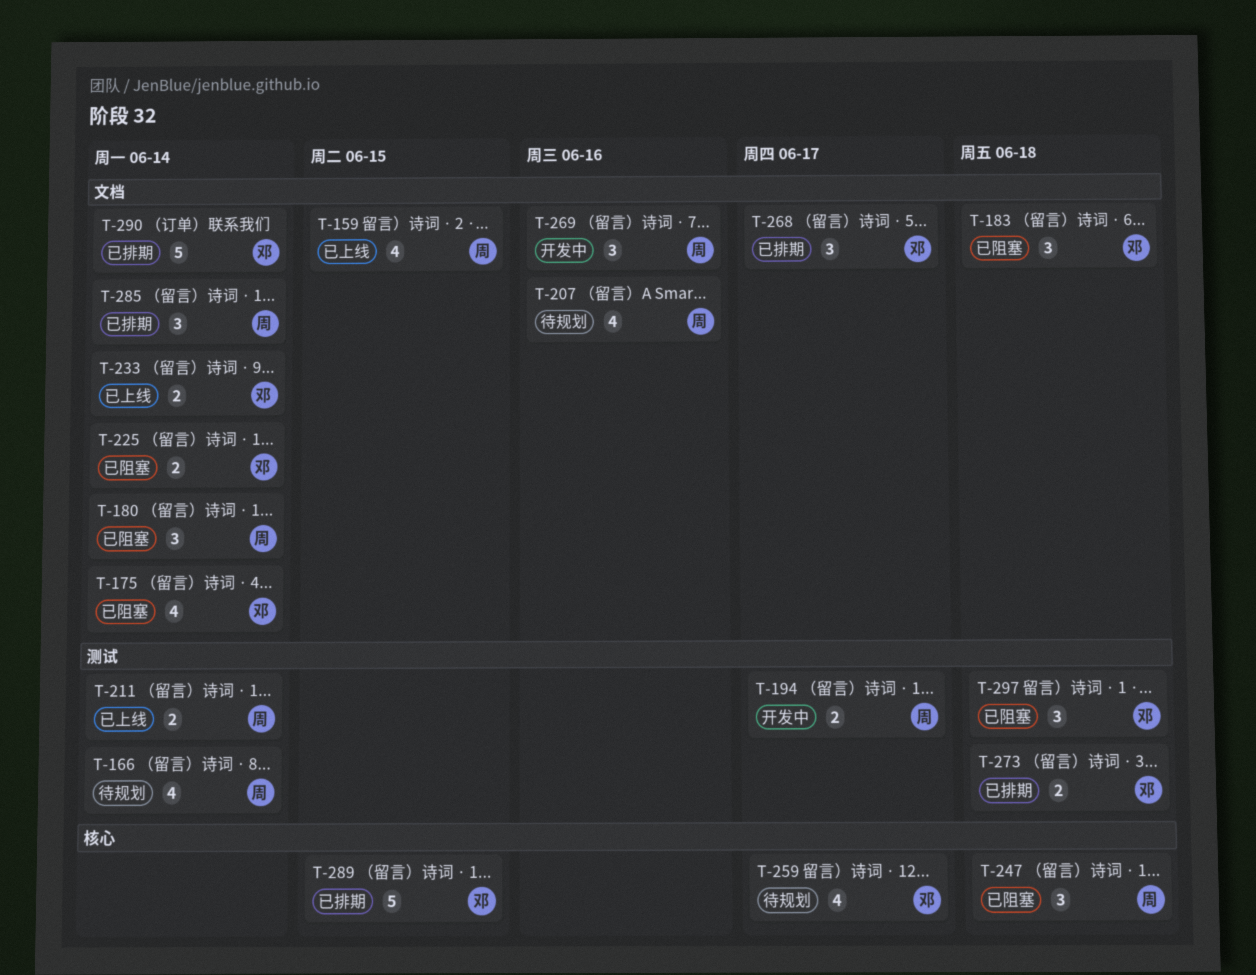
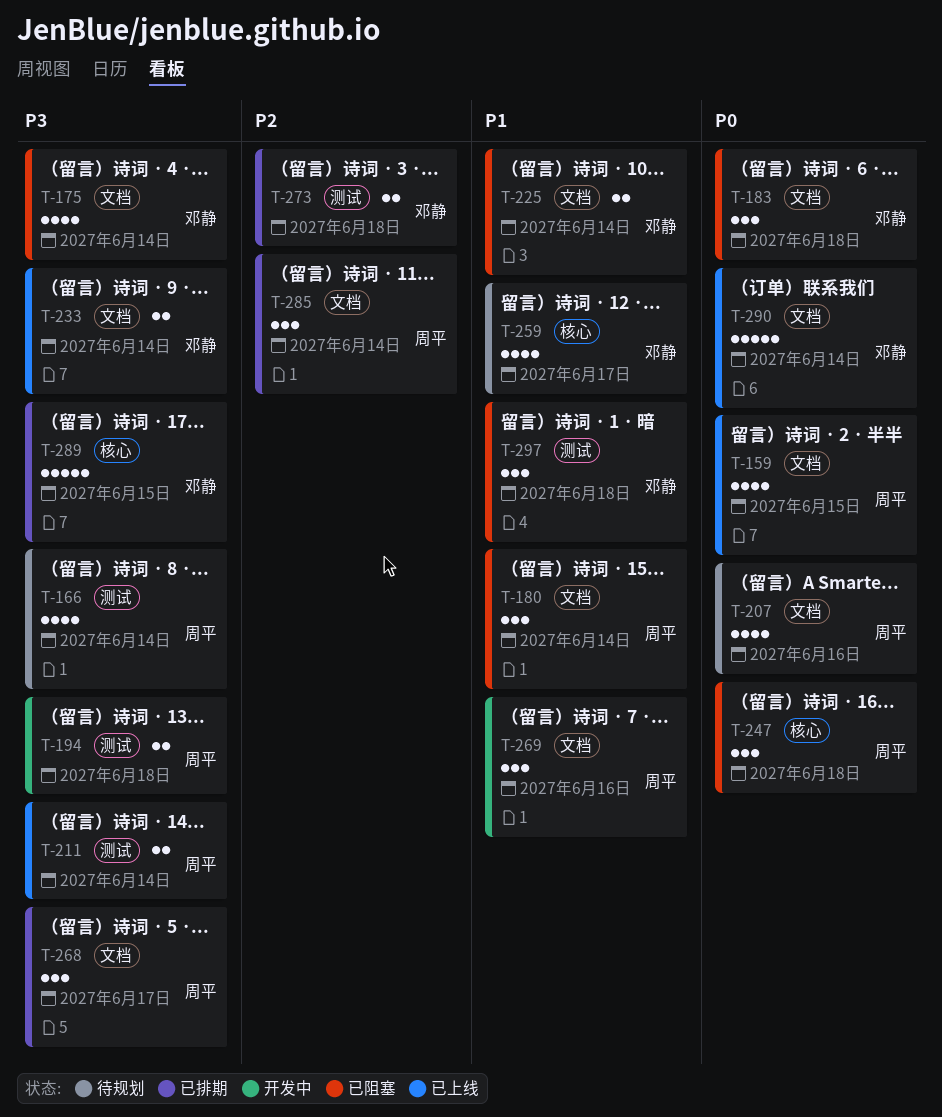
T-194, due: Jun 17 -> Jun 18
T-268, owner: 邓静 -> 周平
T-290, status: 已排期 -> 已上线

